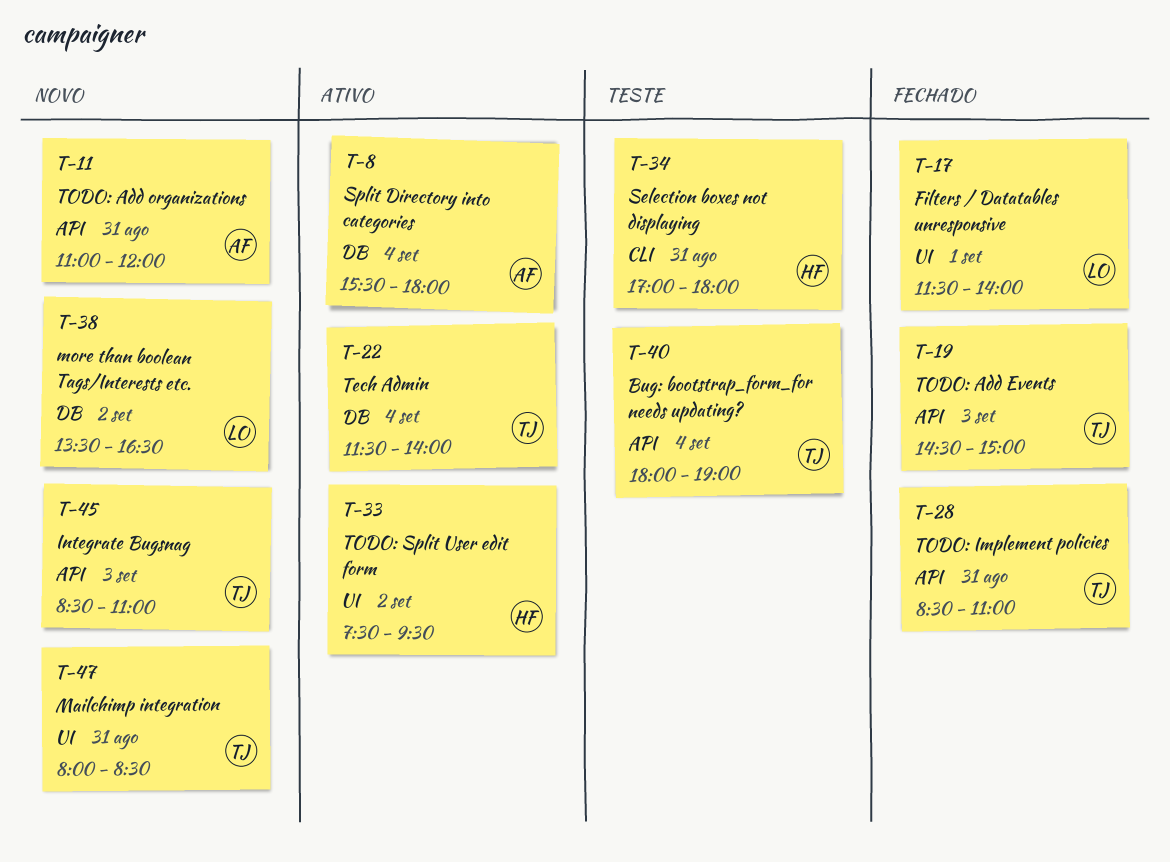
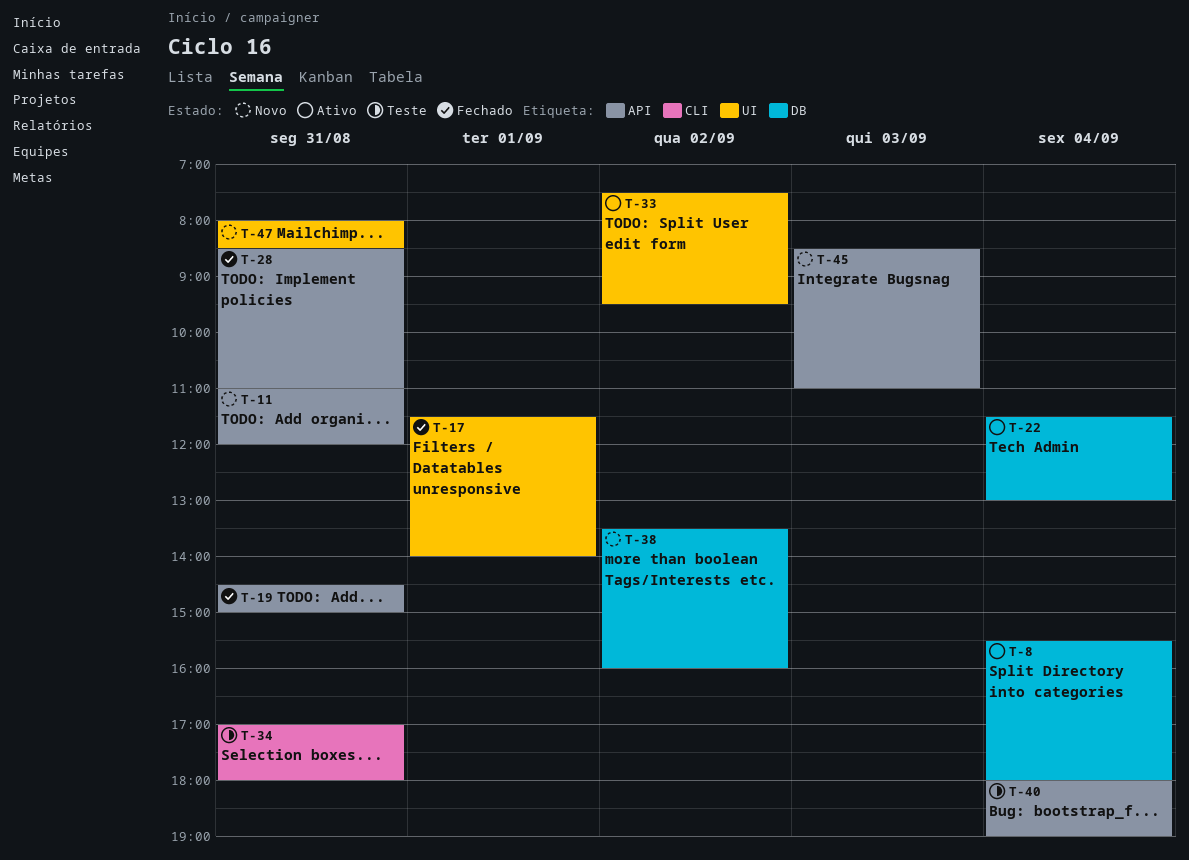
T-19, day: Sep 3 -> Aug 31
T-22, ends: 14:00 -> 13:00
T-38, ends: 16:30 -> 16:00

